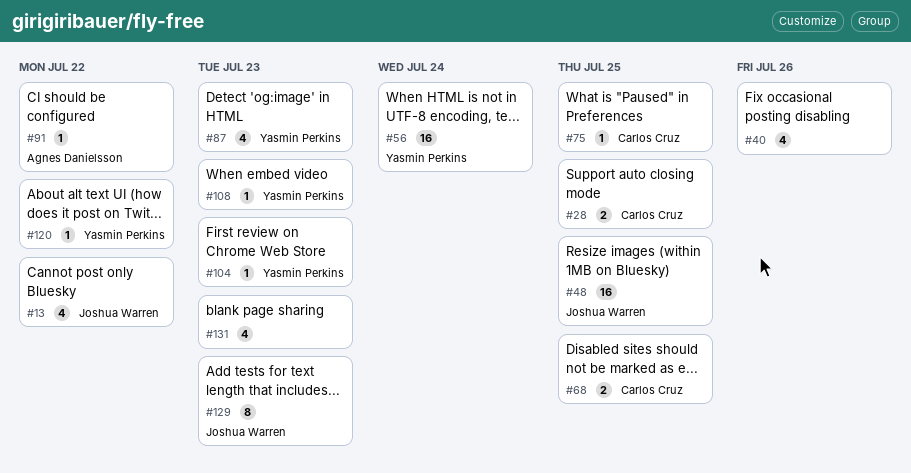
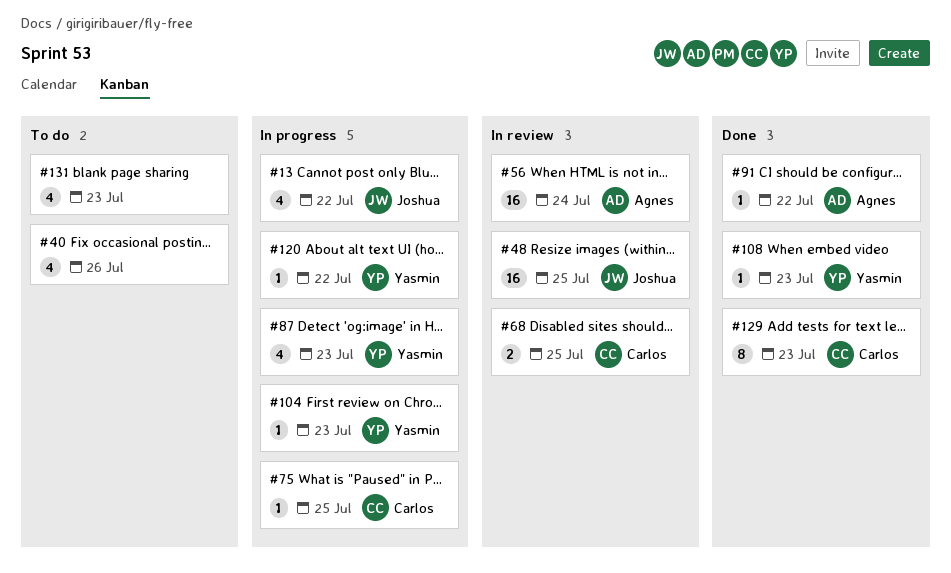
#28: present -> none
#56, owner: Yasmin Perkins -> Agnes Danielsson
#129, owner: Joshua Warren -> Carlos Cruz

